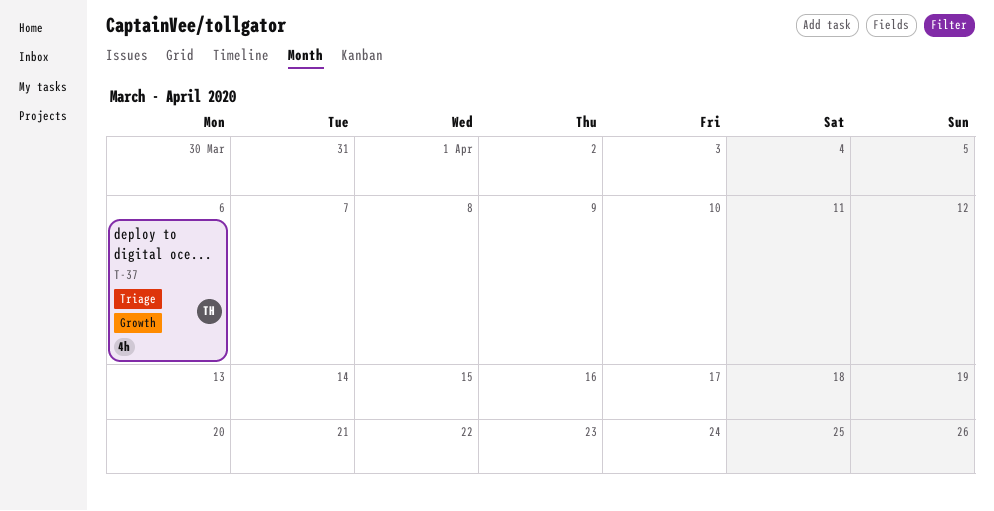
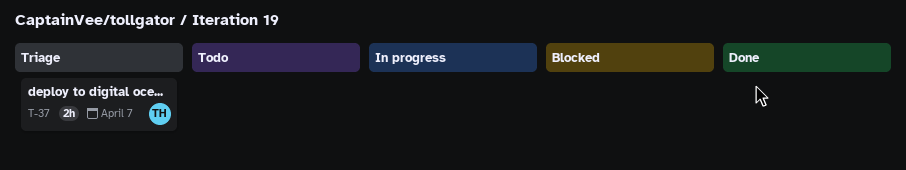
T-37, estimate: 4h -> 2h
T-37, due: Apr 6 -> Apr 7

